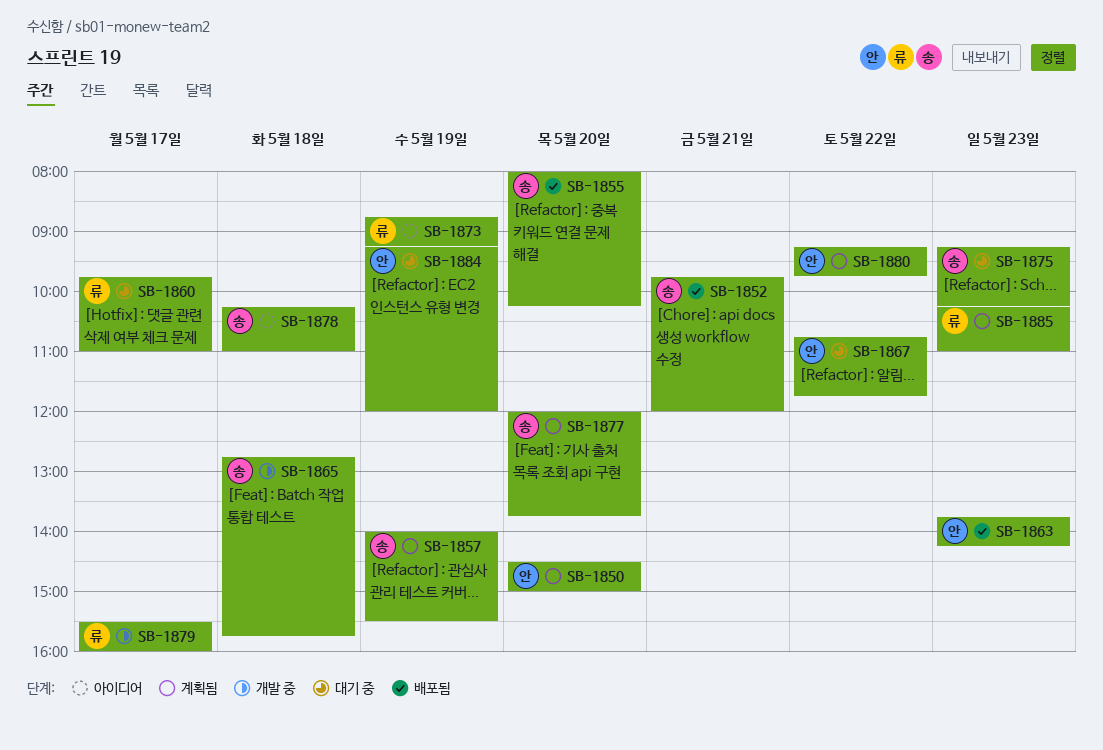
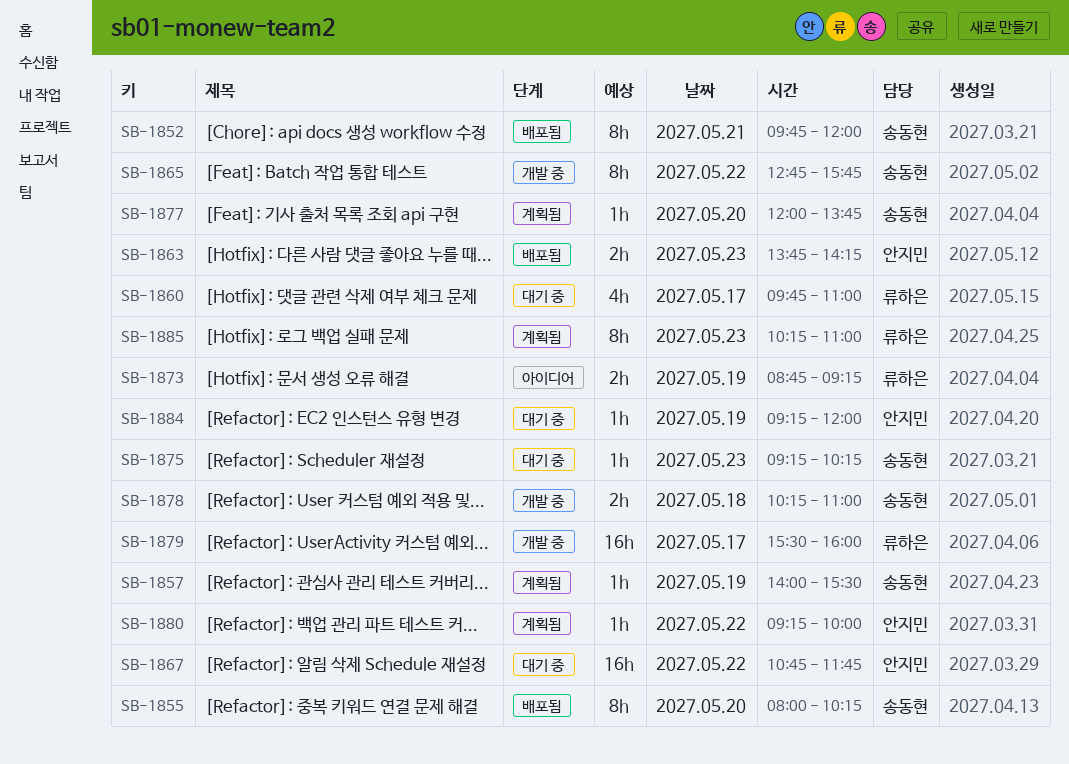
SB-1850: present -> none
SB-1865, day: May 18 -> May 22
SB-1878, status: 아이디어 -> 개발 중
SB-1880, ends: 09:45 -> 10:00

